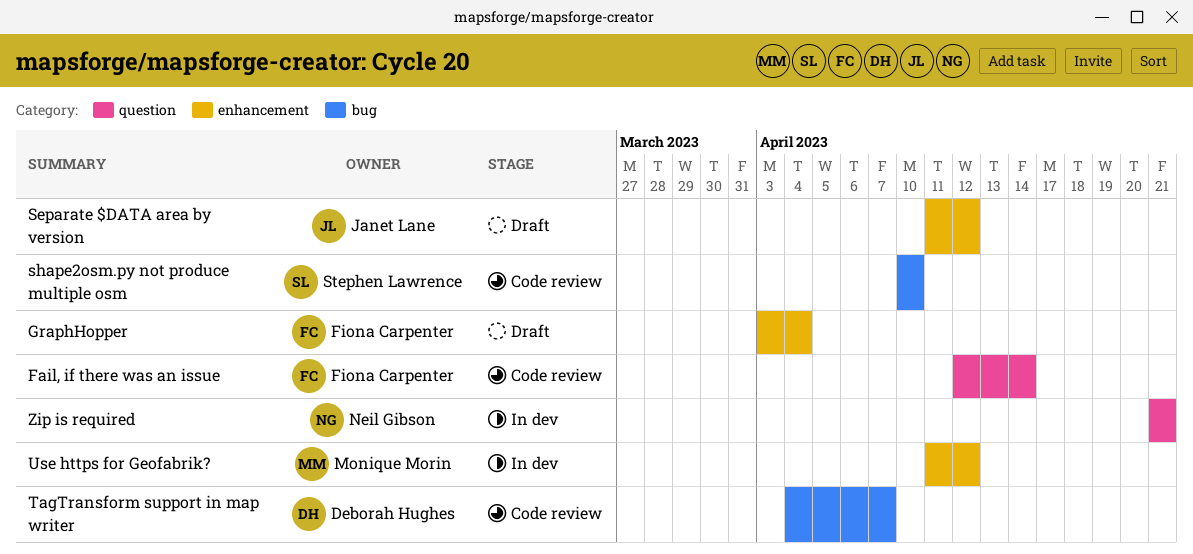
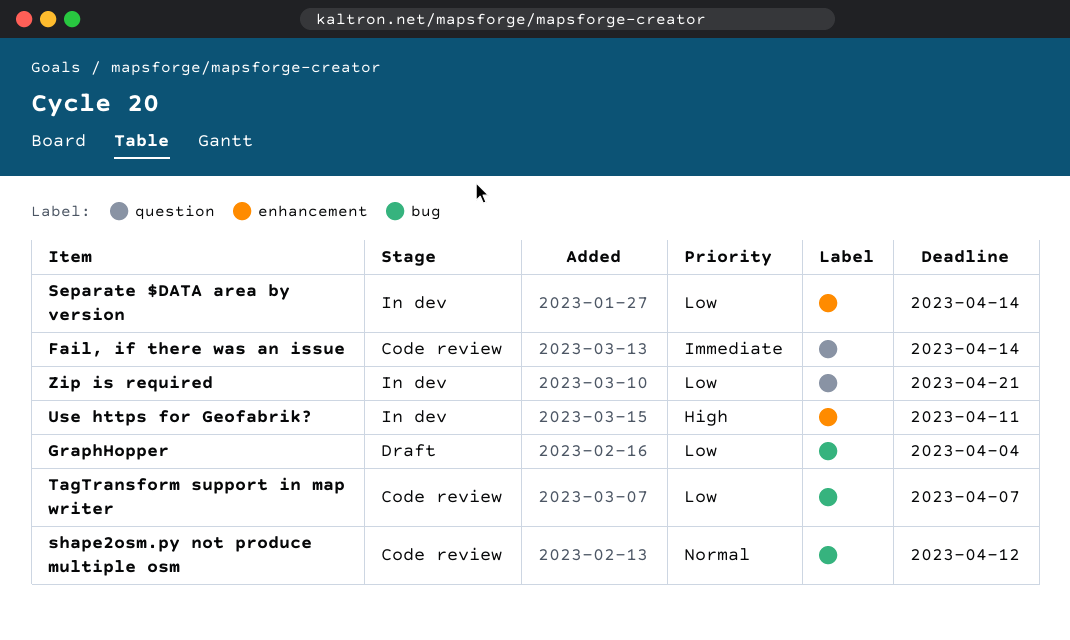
GraphHopper, label: enhancement -> bug
Separate $DATA area by version, status: Draft -> In dev
Separate $DATA area by version, due: Apr 12 -> Apr 14
shape2osm.py not produce multiple osm, due: Apr 10 -> Apr 12
Use https for Geofabrik?, due: Apr 12 -> Apr 11

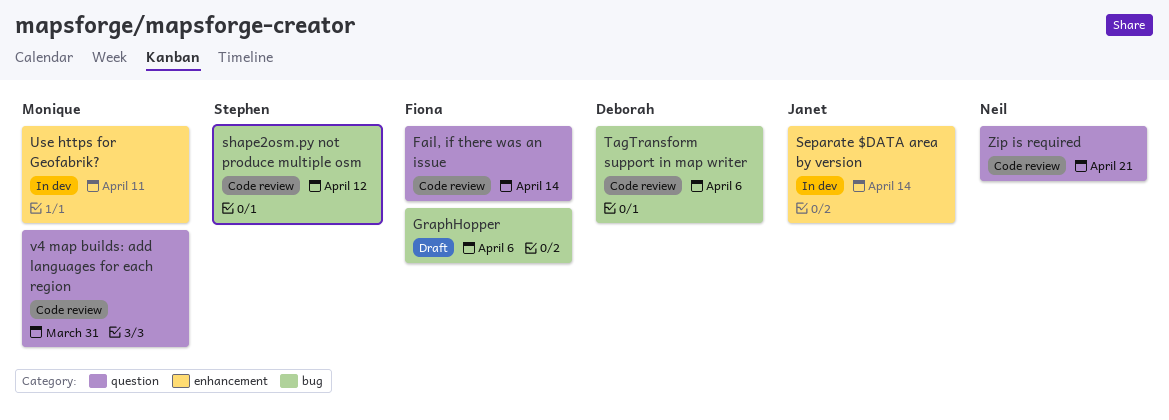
GraphHopper, due: Apr 4 -> Apr 6
TagTransform support in map writer, due: Apr 7 -> Apr 6
v4 map builds: add languages for each region: none -> present
Zip is required, status: In dev -> Code review

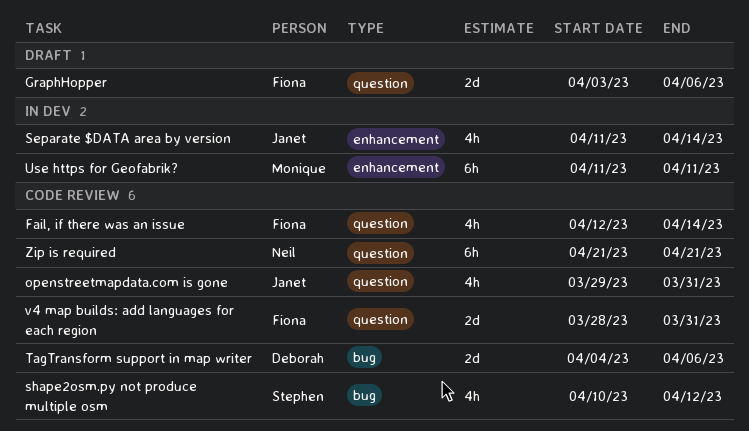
GraphHopper, label: bug -> question
openstreetmapdata.com is gone: none -> present
v4 map builds: add languages for each region, owner: Monique -> Fiona

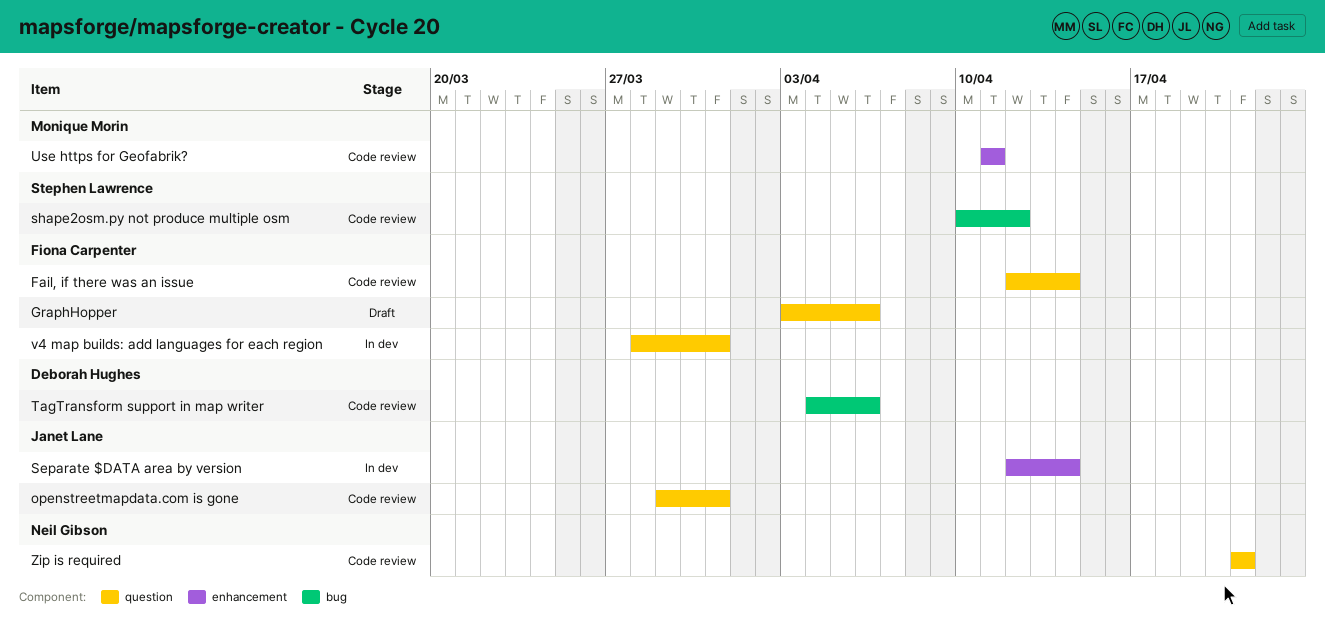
Separate $DATA area by version, start: Apr 11 -> Apr 12
Use https for Geofabrik?, status: In dev -> Code review
v4 map builds: add languages for each region, status: Code review -> In dev

